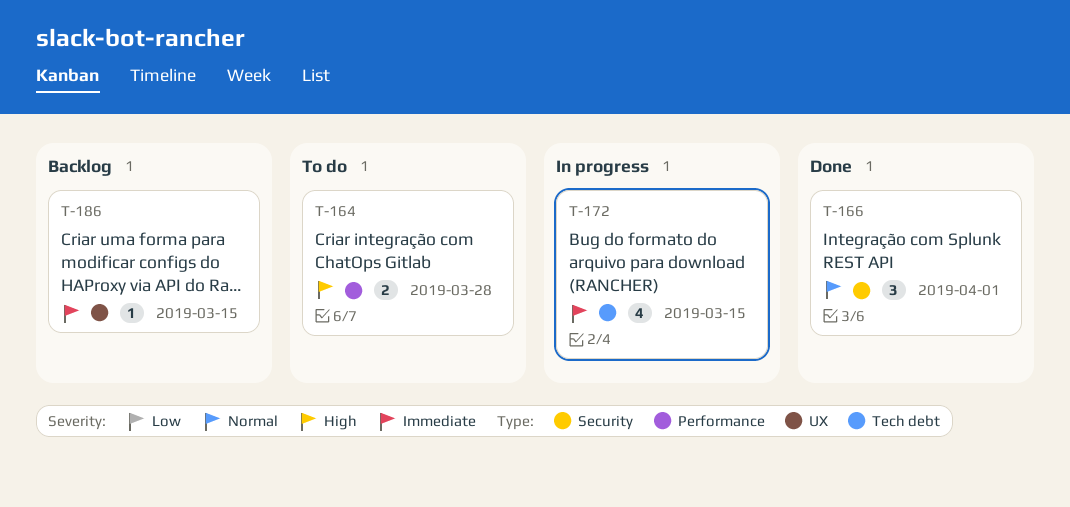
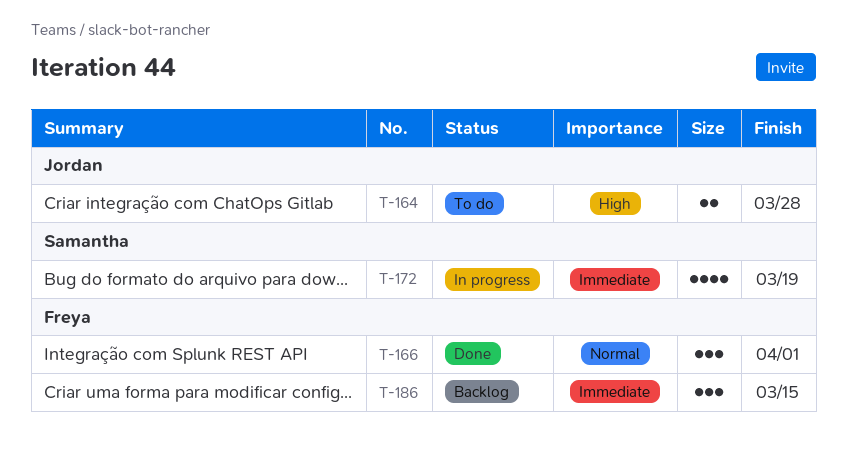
T-172, due: Mar 15 -> Mar 19
T-186, estimate: 1 -> 3

